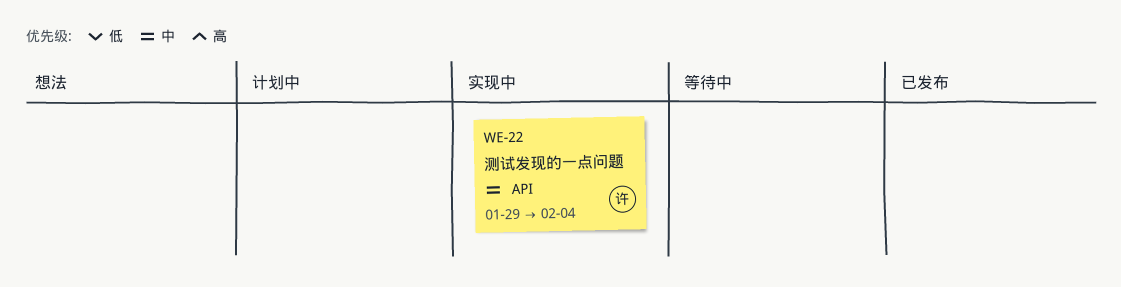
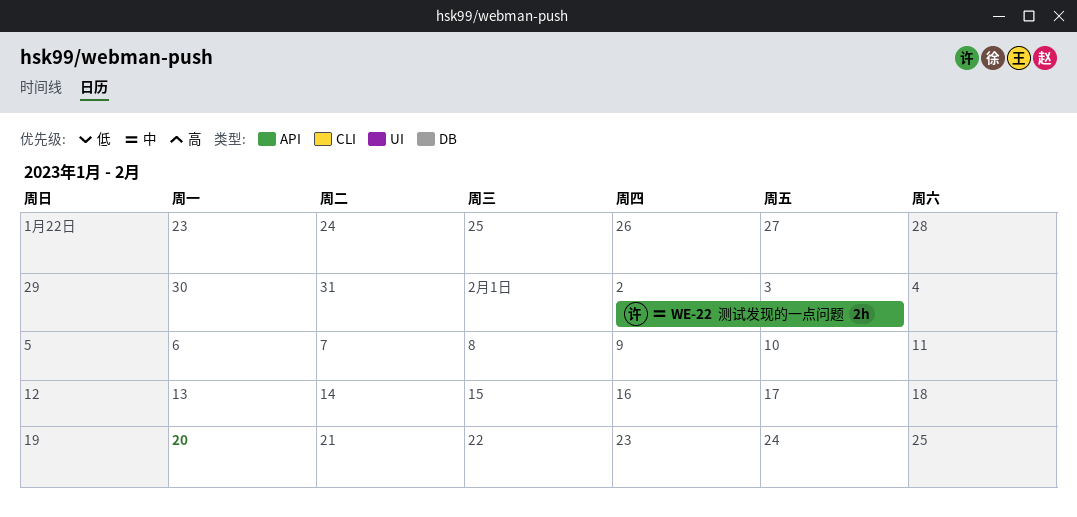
WE-22, start: Jan 29 -> Feb 2
WE-22, due: Feb 4 -> Feb 3

